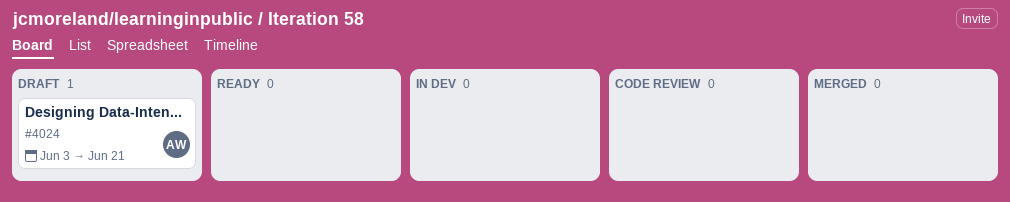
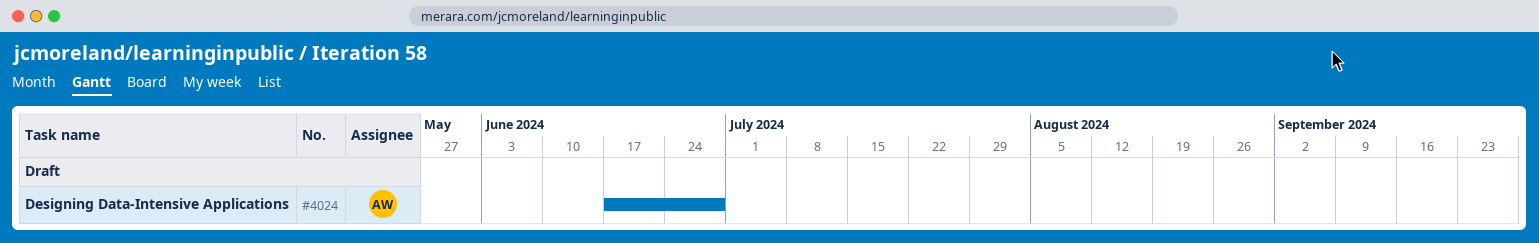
#4024, start: Jun 3 -> Jun 17
#4024, due: Jun 21 -> Jun 28

